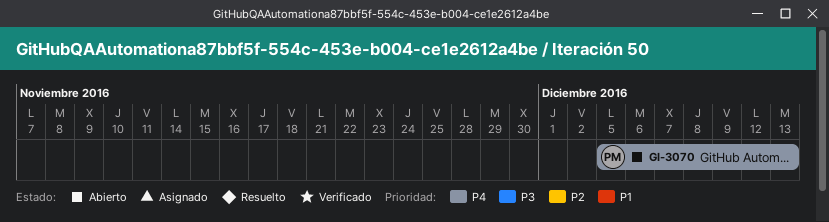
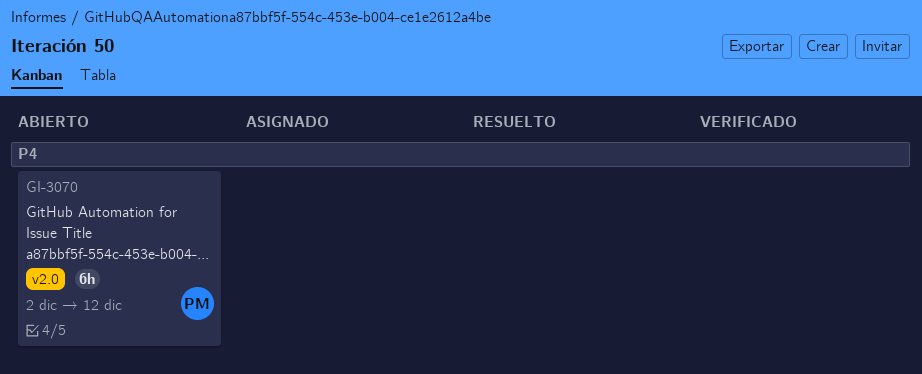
GI-3070, start: Dec 5 -> Dec 2
GI-3070, due: Dec 13 -> Dec 12

